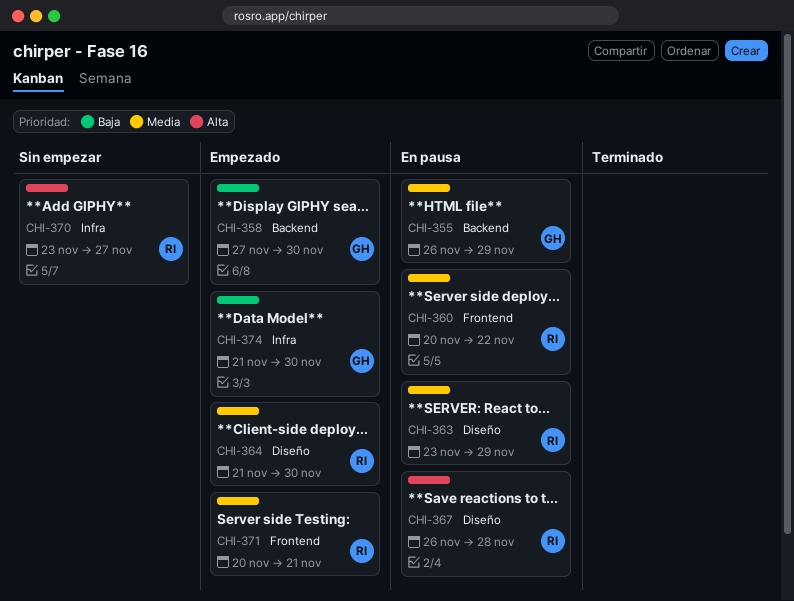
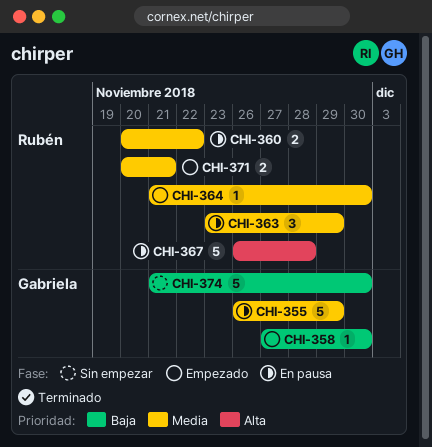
CHI-370: present -> none
CHI-374, status: Empezado -> Sin empezar

